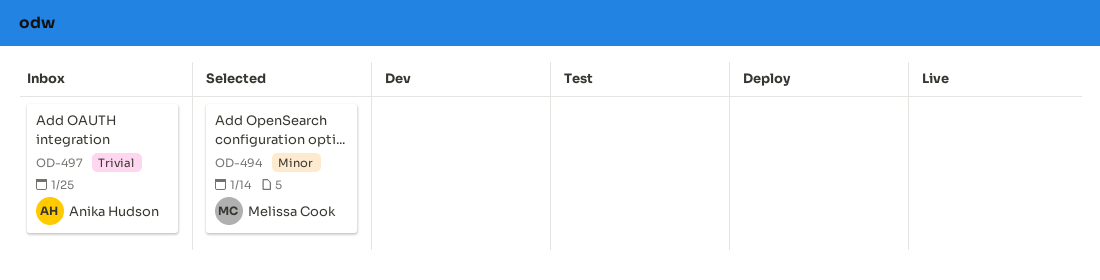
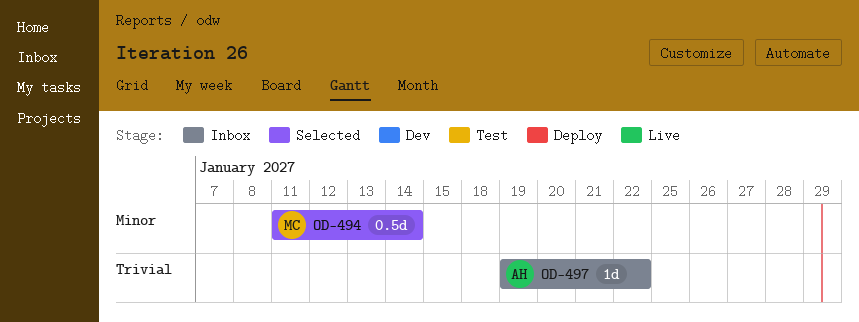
OD-497, due: Jan 25 -> Jan 22

